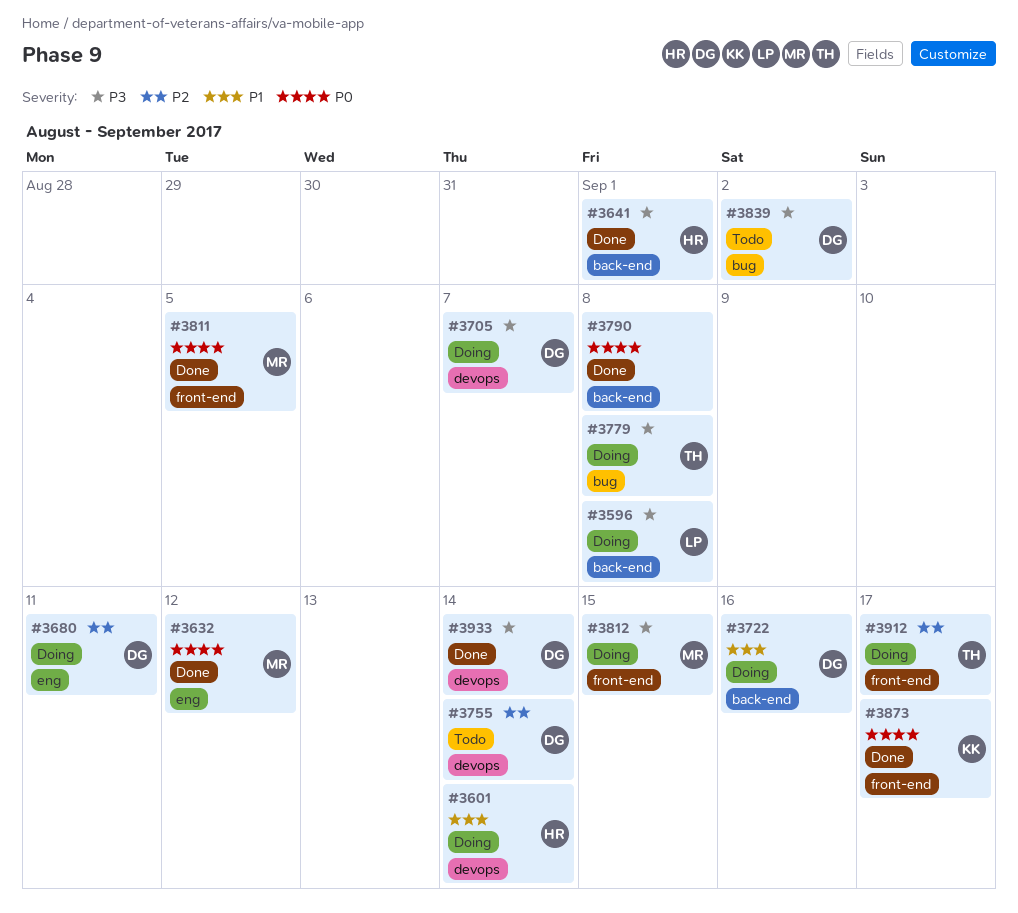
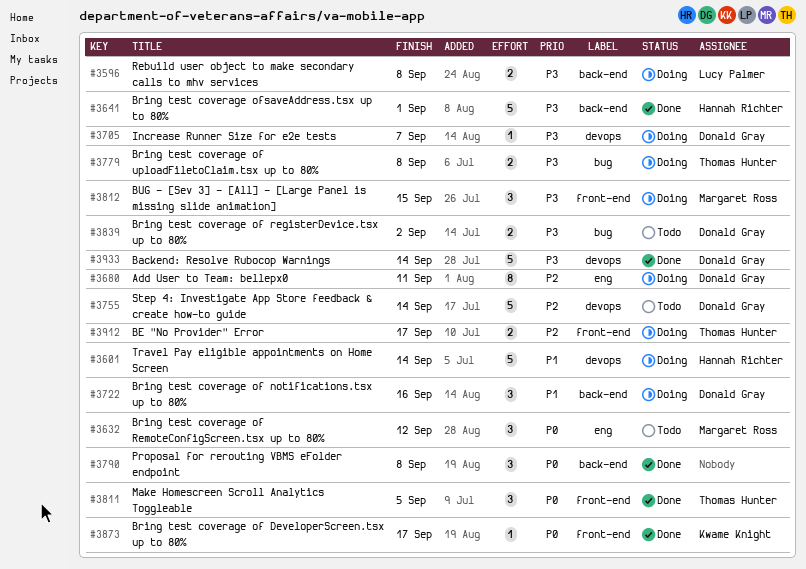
#3632, status: Done -> Todo
#3811, owner: Margaret Ross -> Thomas Hunter

